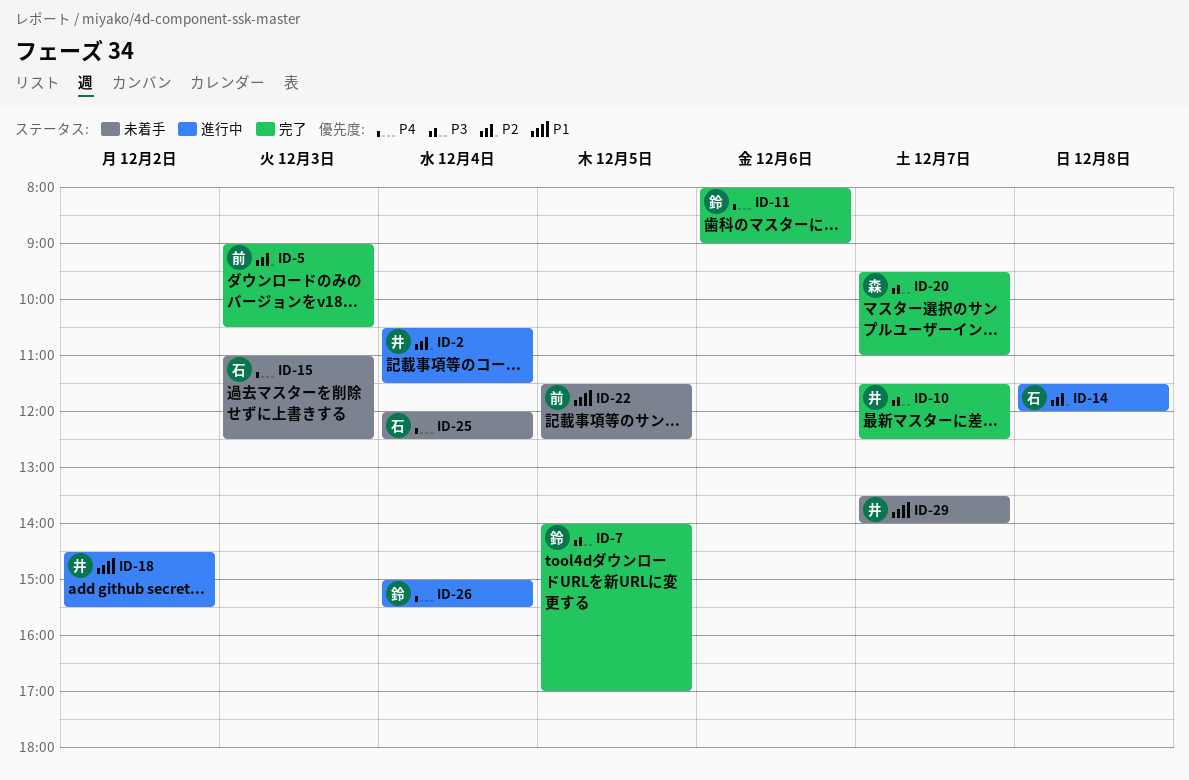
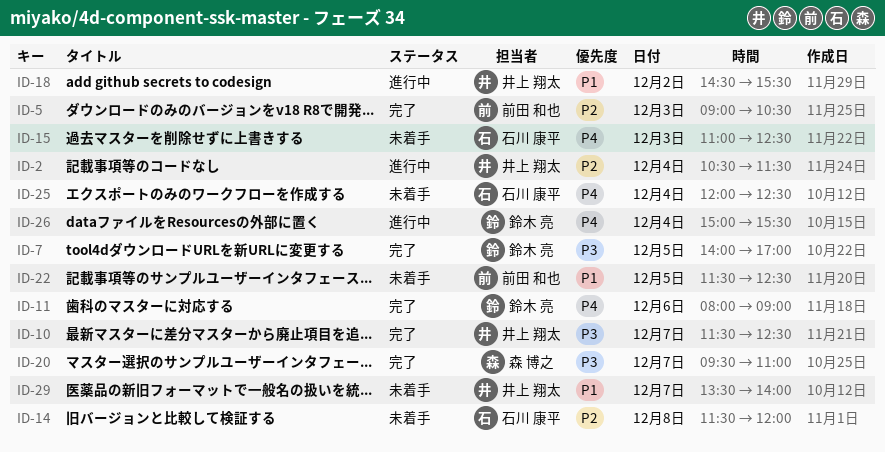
ID-14, status: 進行中 -> 未着手

